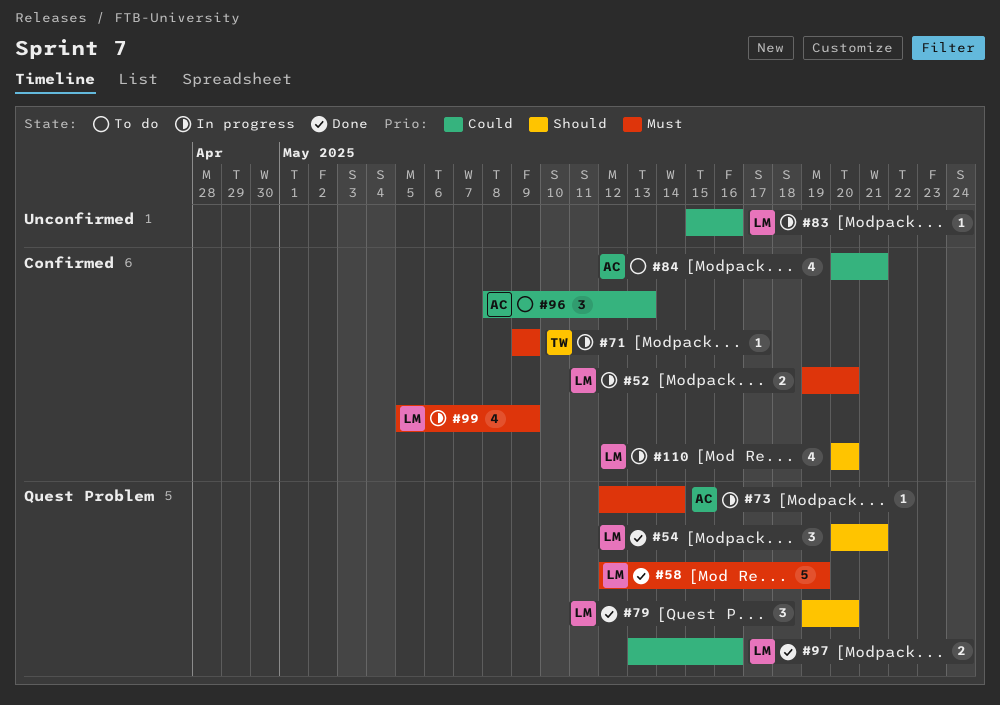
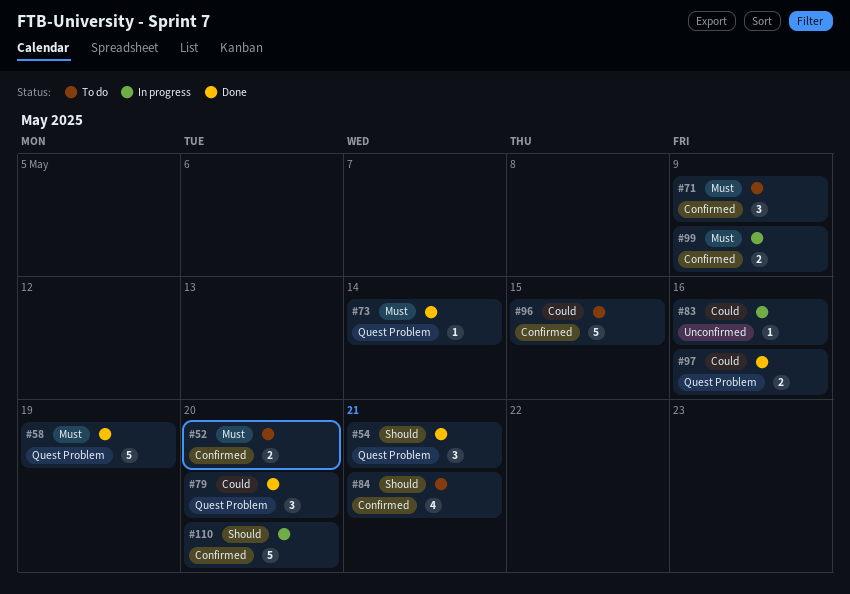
#52, status: In progress -> To do
#71, status: In progress -> To do
#71, estimate: 1 -> 3
#73, status: In progress -> Done
#79, priority: Should -> Could
#84, priority: Could -> Should
#96, estimate: 3 -> 5
#96, due: May 13 -> May 15
#99, estimate: 4 -> 2
#110, estimate: 4 -> 5

